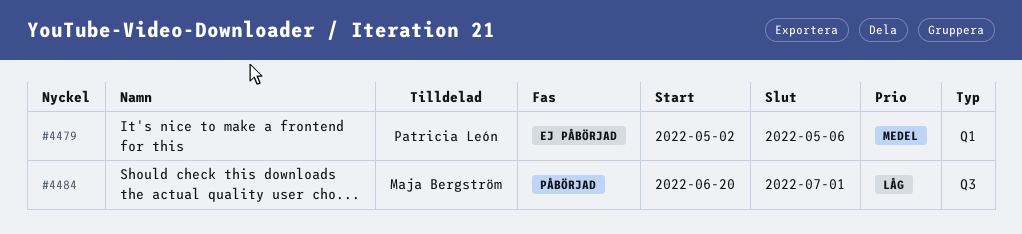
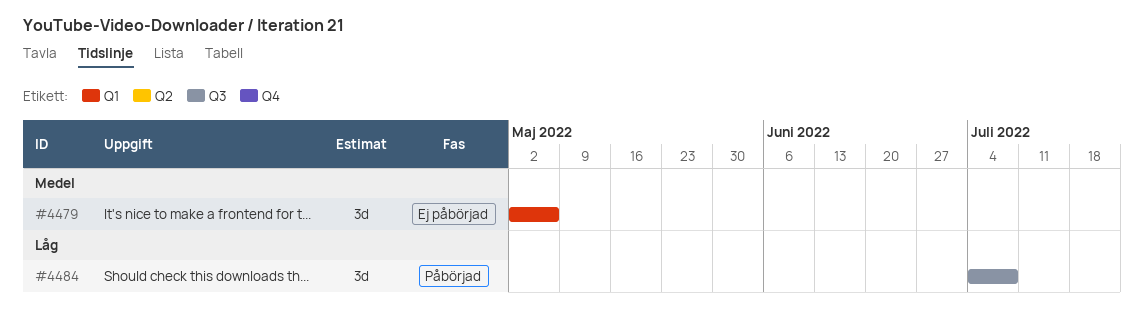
#4484, start: Jun 20 -> Jul 4
#4484, due: Jul 1 -> Jul 8

